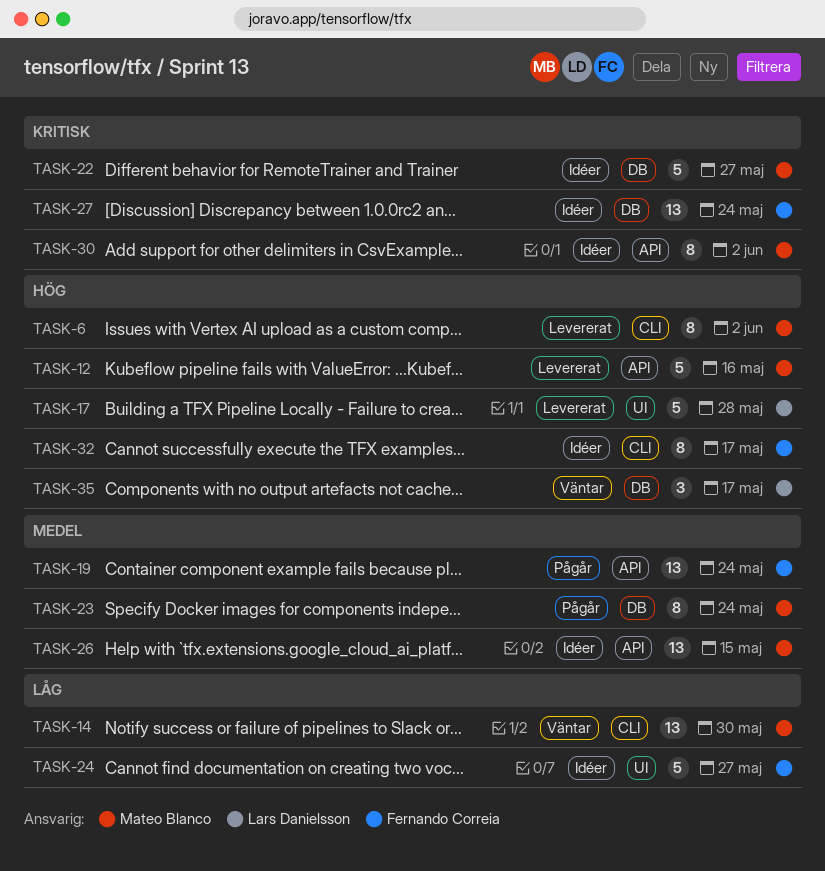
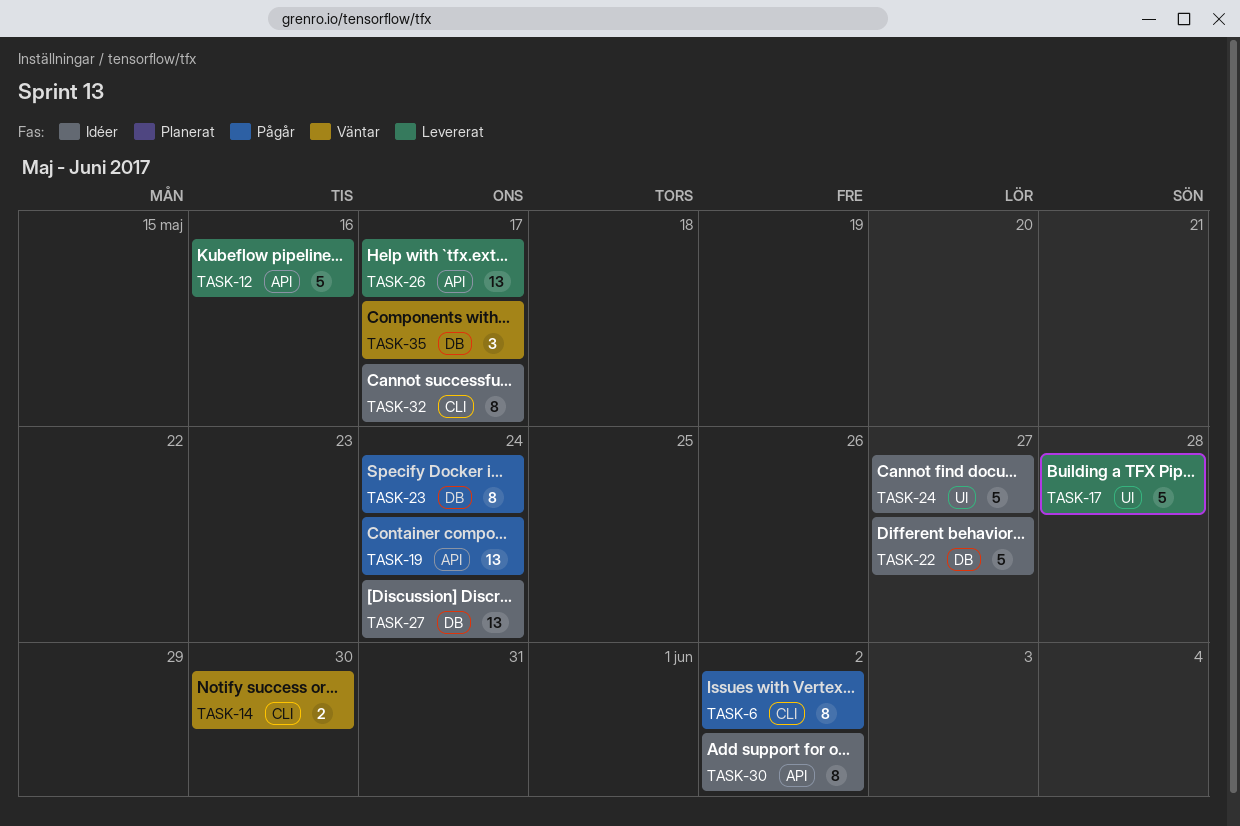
TASK-6, status: Levererat -> Pågår
TASK-14, estimate: 13 -> 2
TASK-26, status: Idéer -> Levererat
TASK-26, due: May 15 -> May 17

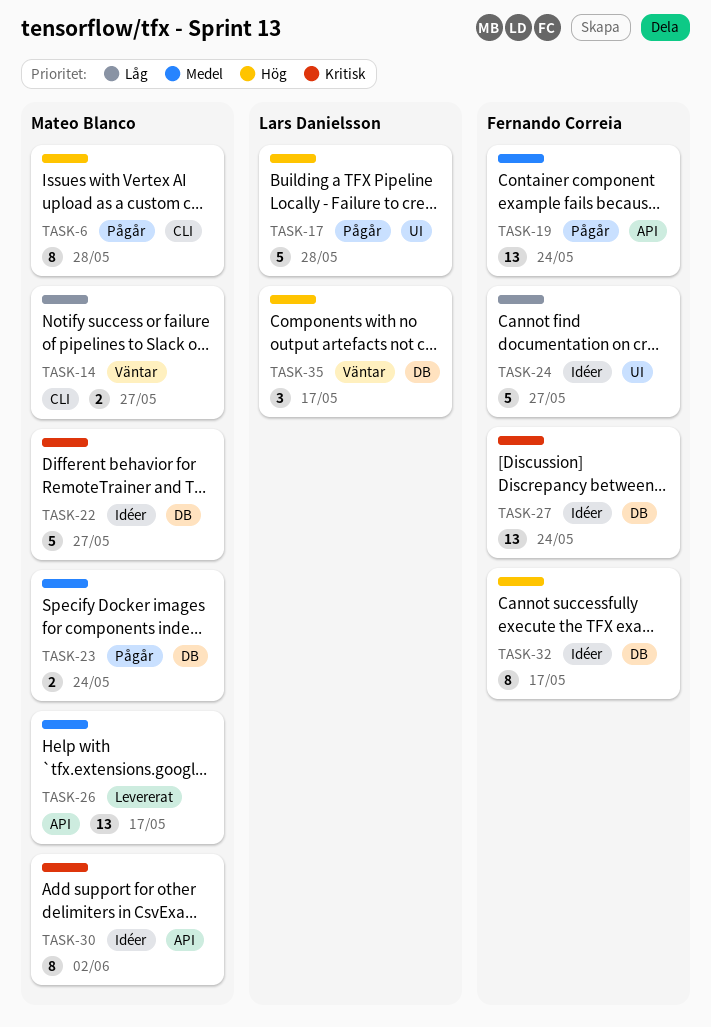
TASK-6, due: Jun 2 -> May 28
TASK-12: present -> none
TASK-14, due: May 30 -> May 27
TASK-17, status: Levererat -> Pågår
TASK-23, estimate: 8 -> 2
TASK-32, label: CLI -> DB

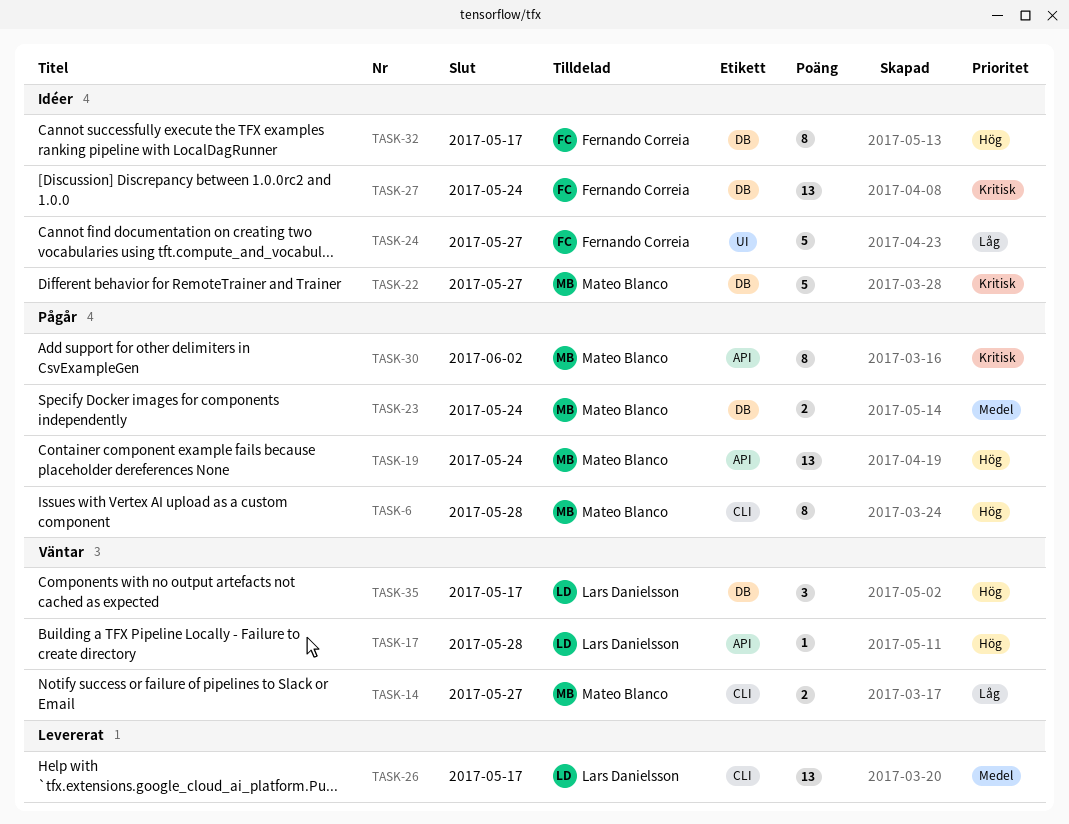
TASK-17, status: Pågår -> Väntar
TASK-17, label: UI -> API
TASK-17, estimate: 5 -> 1
TASK-19, owner: Fernando Correia -> Mateo Blanco
TASK-19, priority: Medel -> Hög
TASK-26, owner: Mateo Blanco -> Lars Danielsson
TASK-26, label: API -> CLI
TASK-30, status: Idéer -> Pågår

